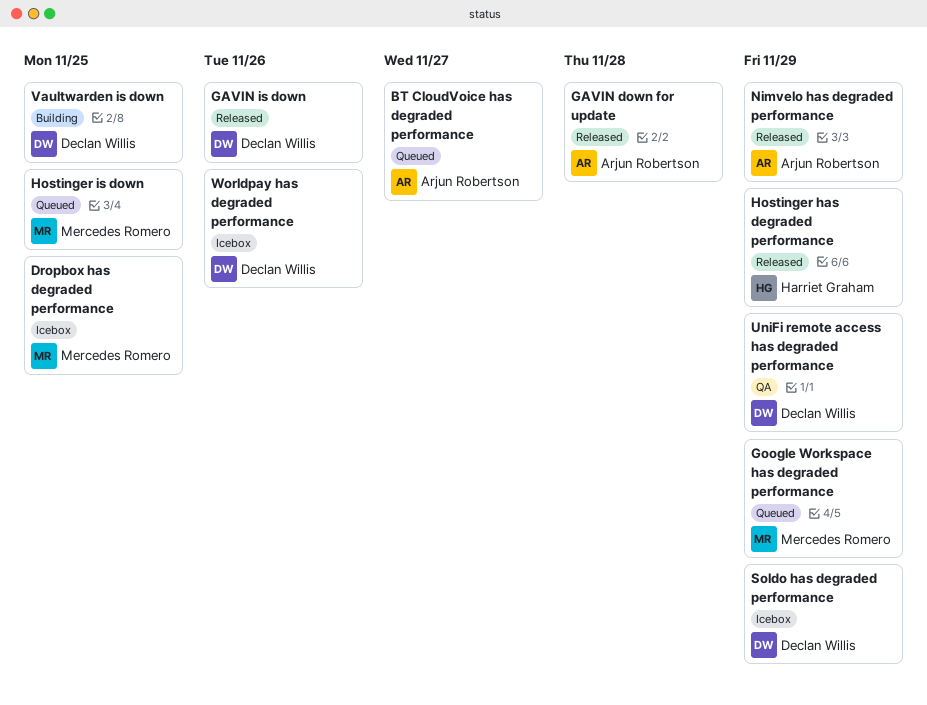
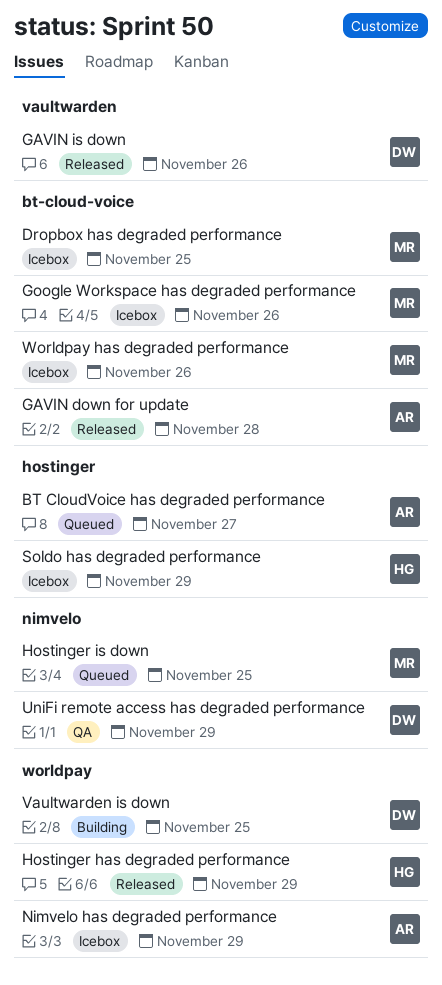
Google Workspace has degraded performance, status: Queued -> Icebox
Google Workspace has degraded performance, due: Nov 29 -> Nov 26
Nimvelo has degraded performance, status: Released -> Icebox
Soldo has degraded performance, owner: Declan Willis -> Harriet Graham
Worldpay has degraded performance, owner: Declan Willis -> Mercedes Romero

